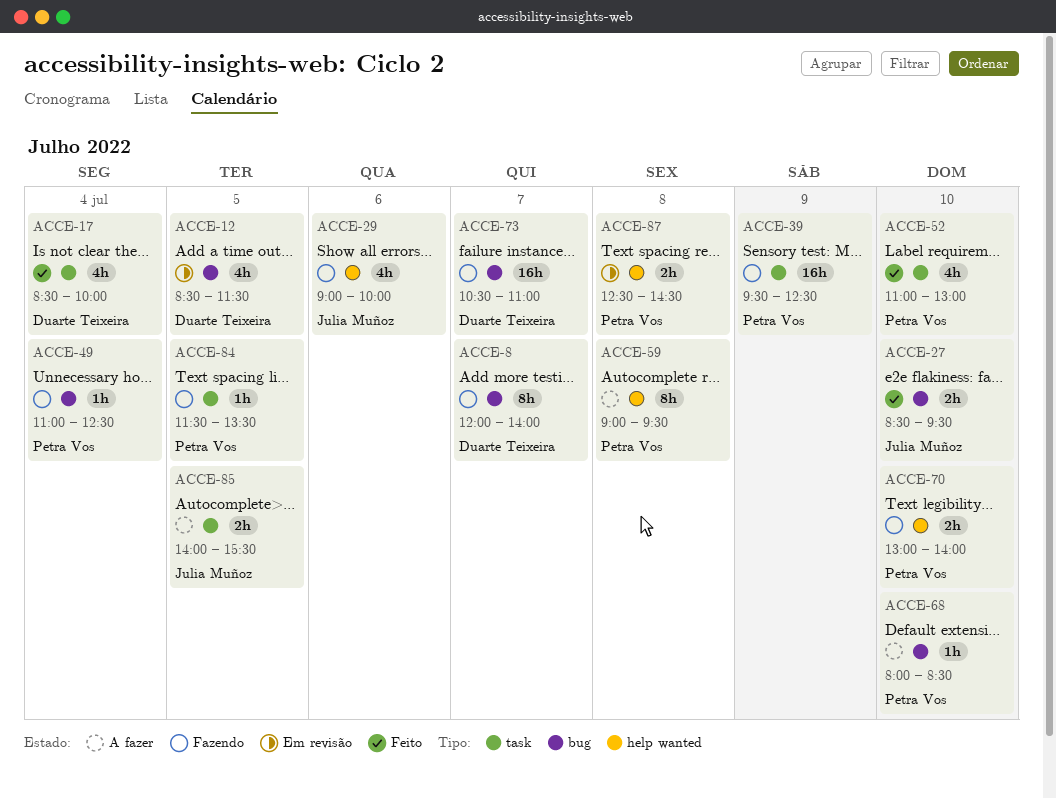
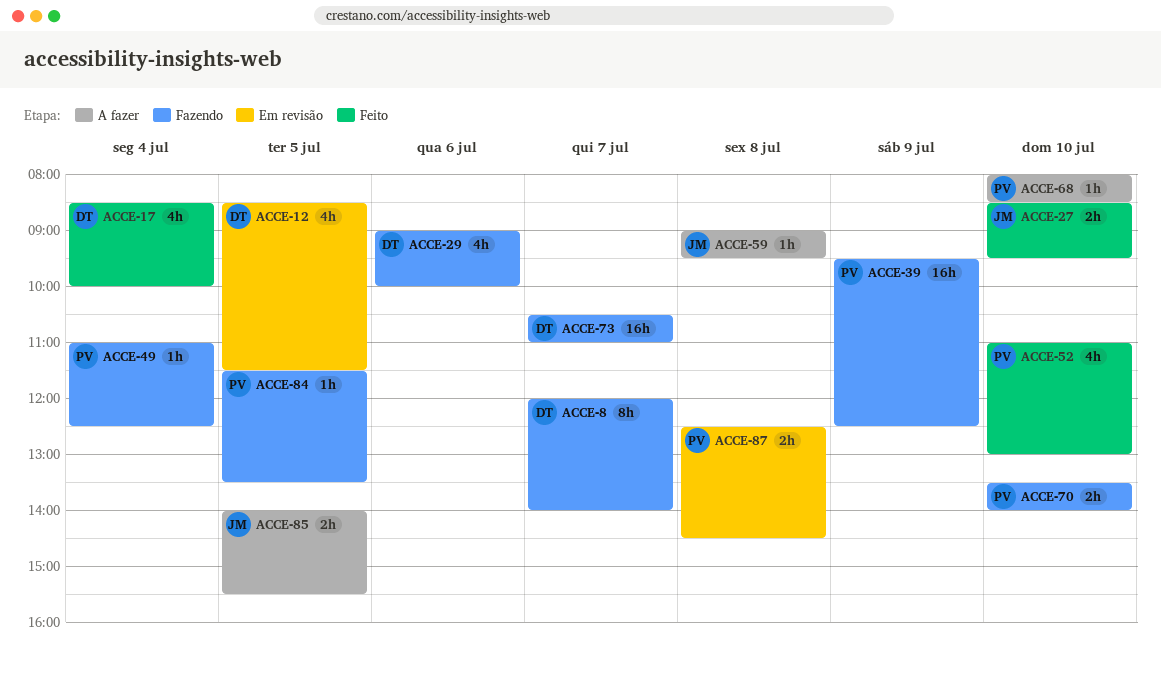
ACCE-29, owner: Julia Muñoz -> Duarte Teixeira
ACCE-59, owner: Petra Vos -> Julia Muñoz
ACCE-59, estimate: 8h -> 1h
ACCE-70, begins: 13:00 -> 13:30

